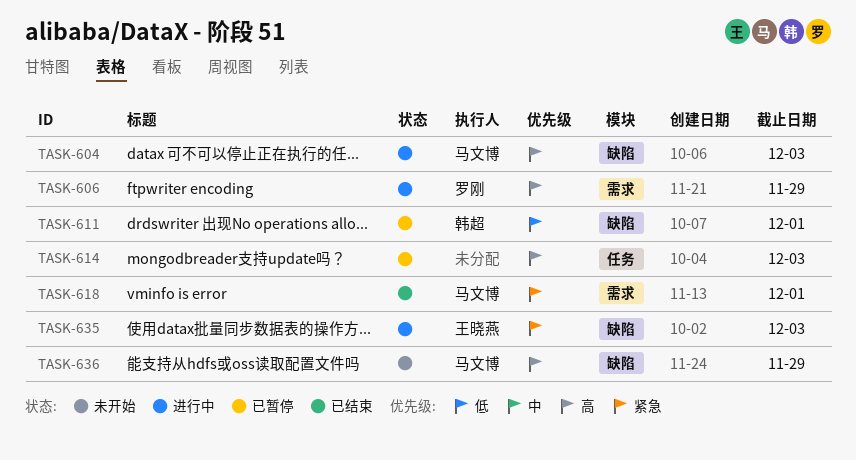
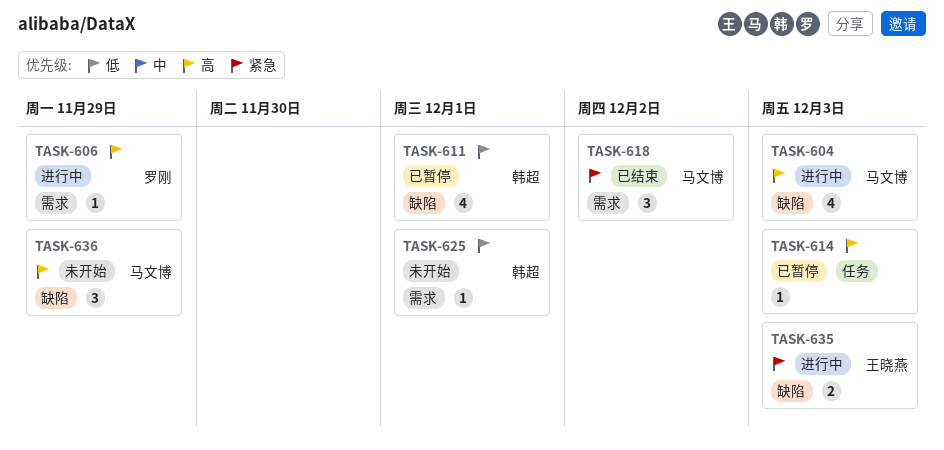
TASK-618, due: Dec 1 -> Dec 2
TASK-625: none -> present

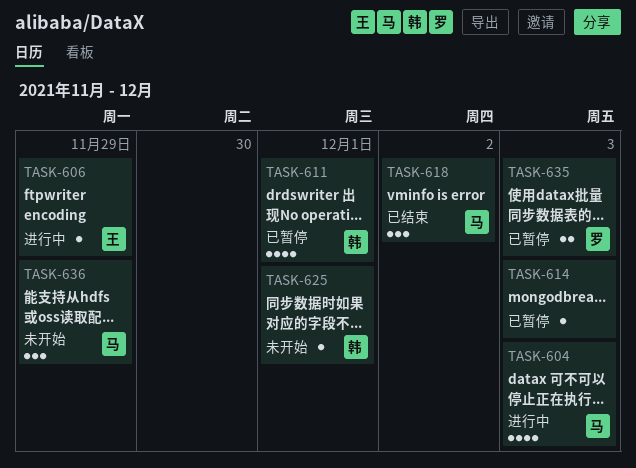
TASK-606, owner: 罗刚 -> 王晓燕
TASK-635, status: 进行中 -> 已暂停
TASK-635, owner: 王晓燕 -> 罗刚

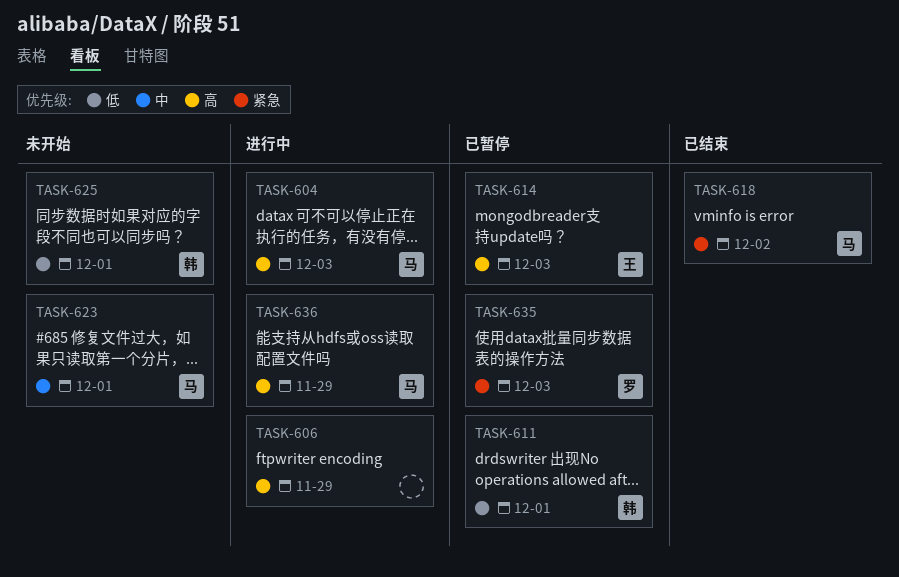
TASK-606, owner: 王 -> none
TASK-614, owner: none -> 王
TASK-623: none -> present
TASK-636, status: 未开始 -> 进行中

